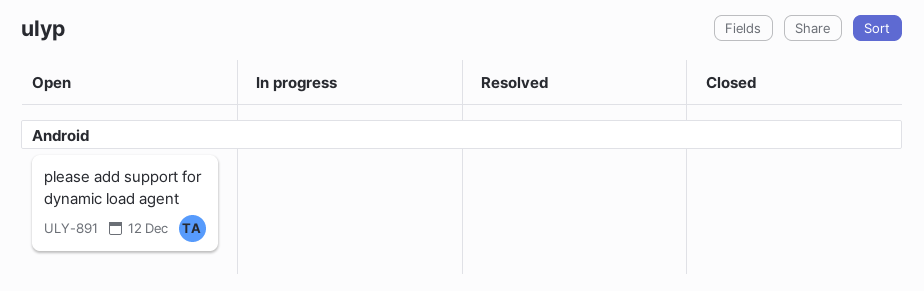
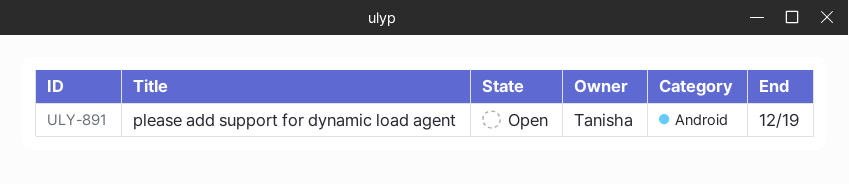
ULY-891, due: Dec 12 -> Dec 19

